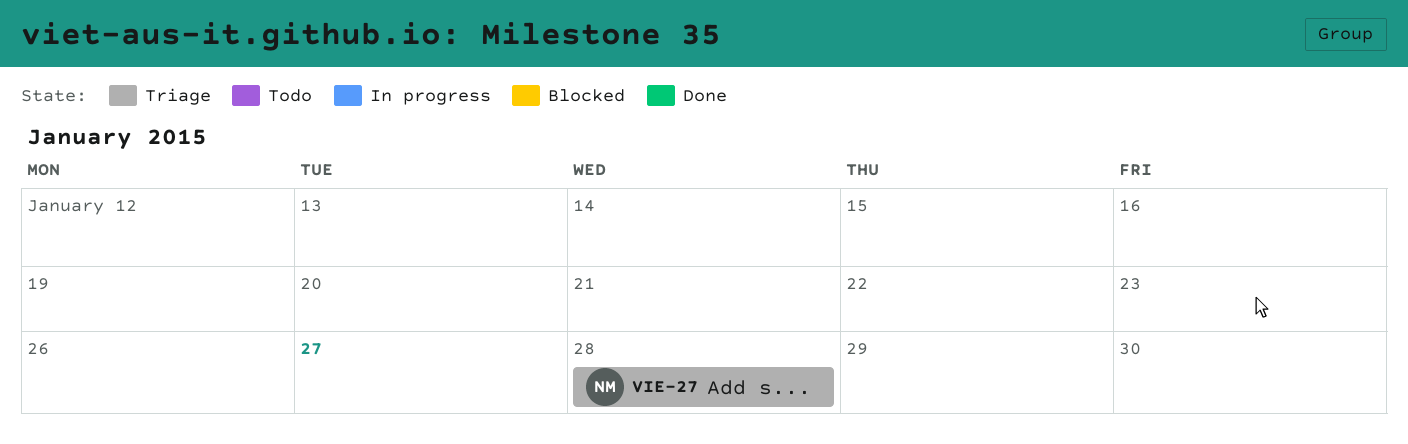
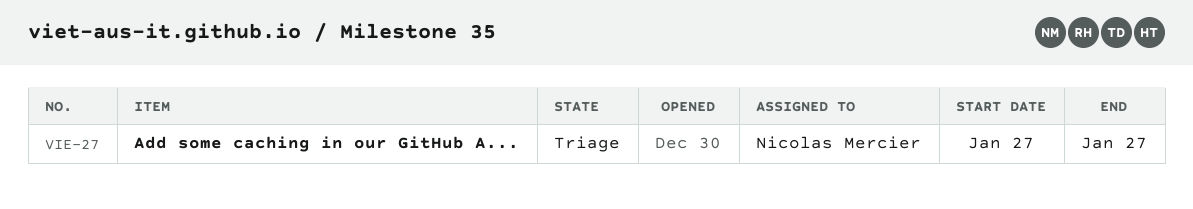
VIE-27, start: Jan 28 -> Jan 27
VIE-27, due: Jan 28 -> Jan 27

